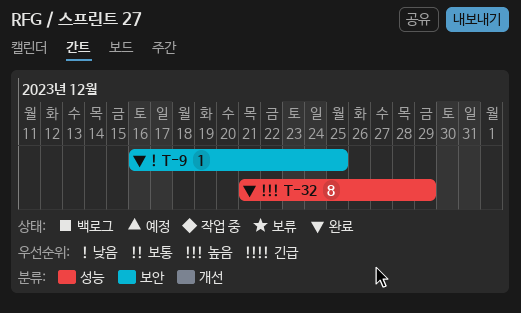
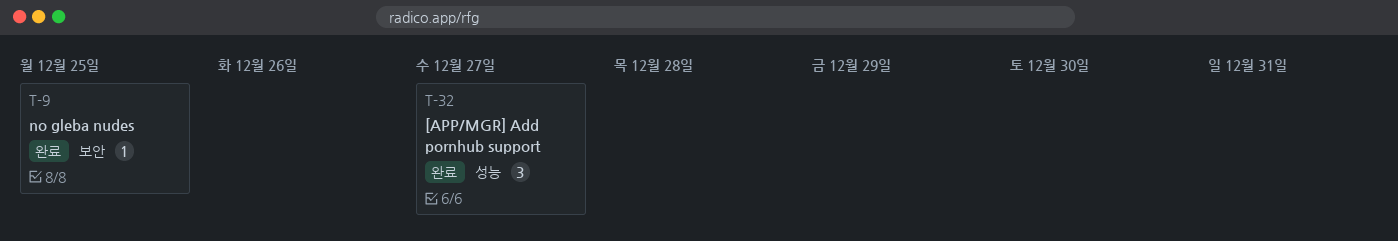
T-32, estimate: 8 -> 3
T-32, due: Dec 29 -> Dec 27

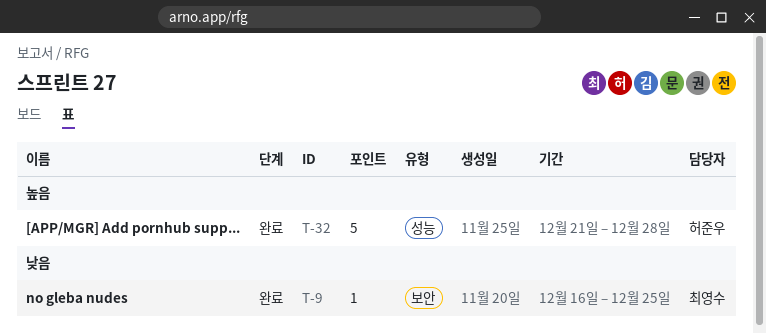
T-32, estimate: 3 -> 5
T-32, due: Dec 27 -> Dec 28

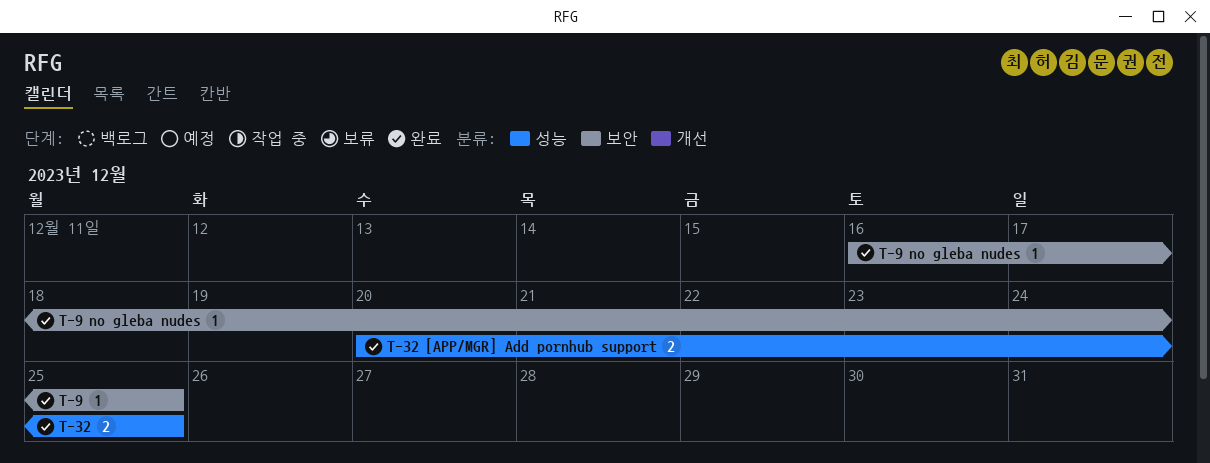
T-32, estimate: 5 -> 2
T-32, start: Dec 21 -> Dec 20
T-32, due: Dec 28 -> Dec 25

